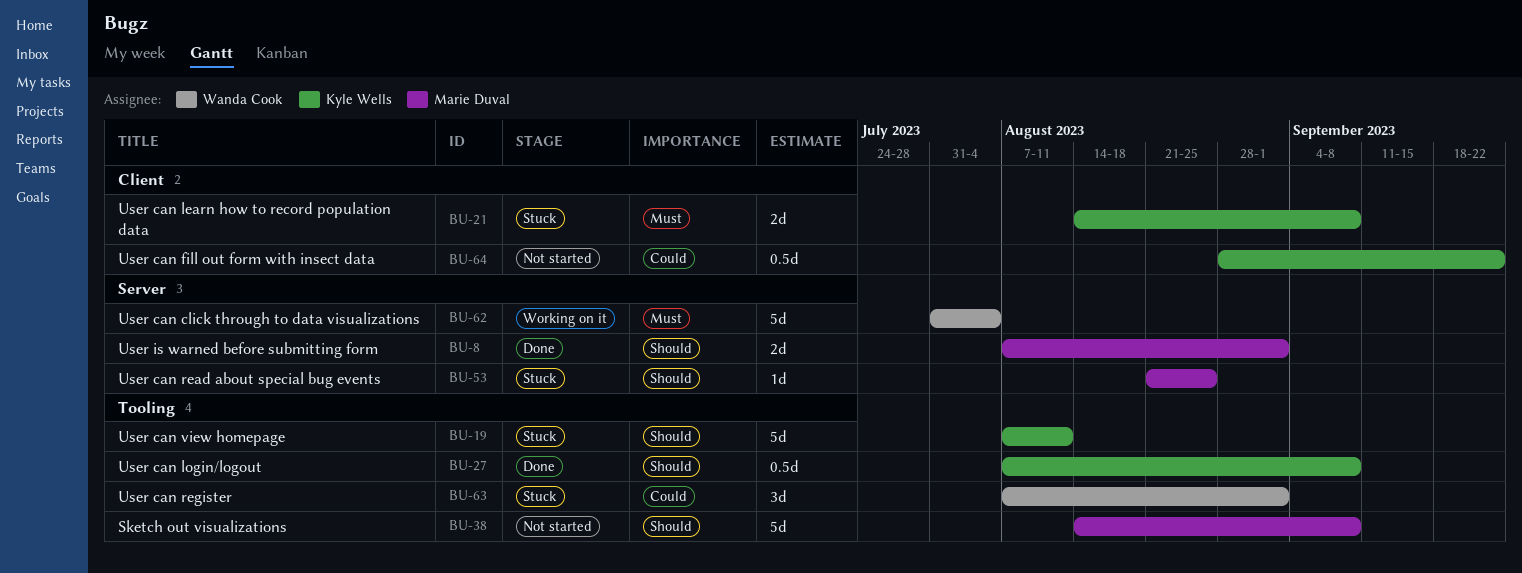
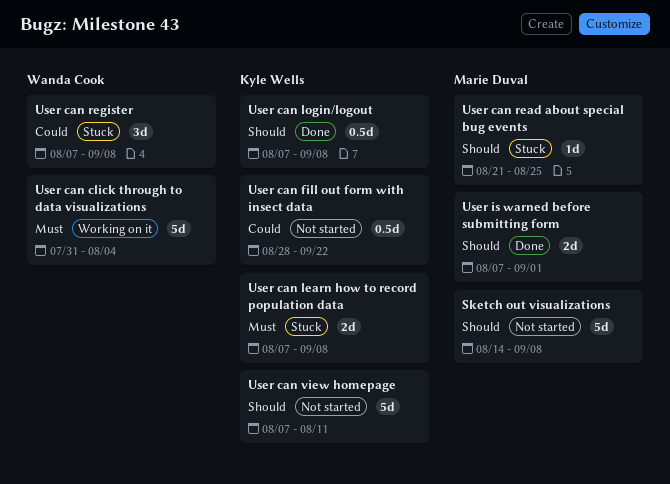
User can learn how to record population data, start: Aug 14 -> Aug 7
User can register, due: Sep 1 -> Sep 8
User can view homepage, status: Stuck -> Not started

